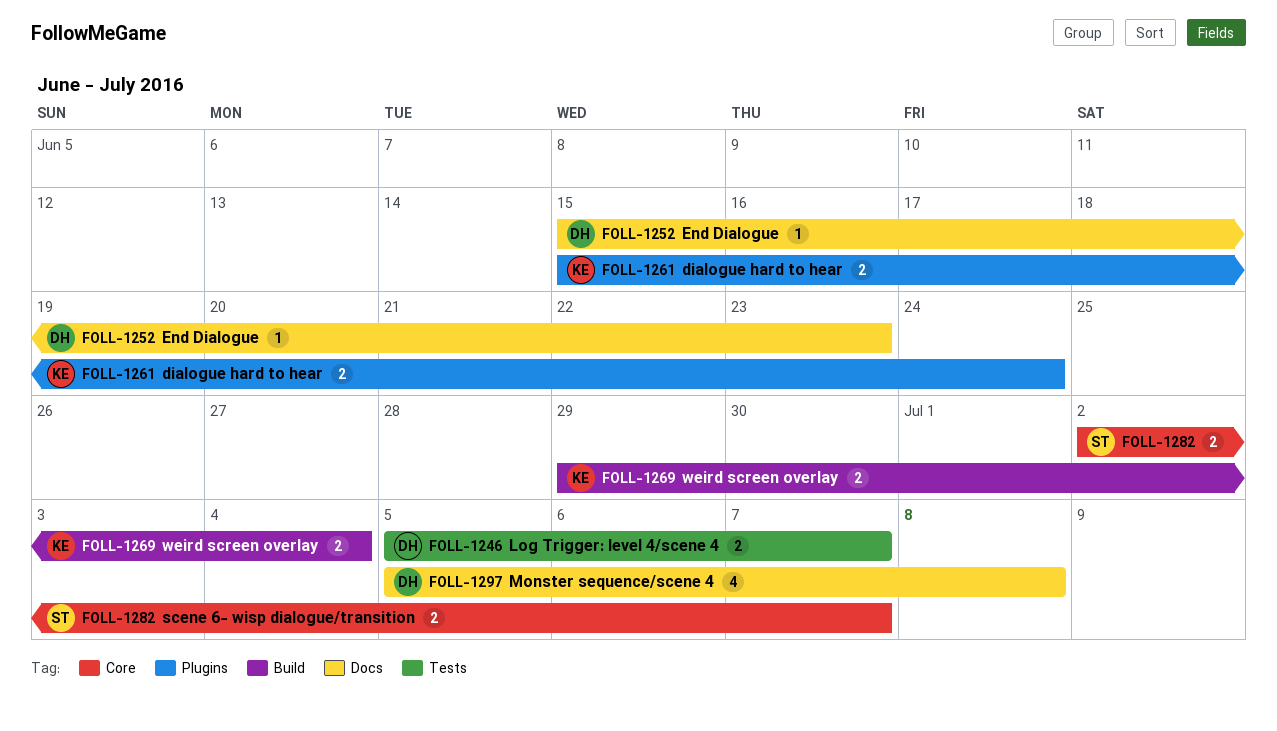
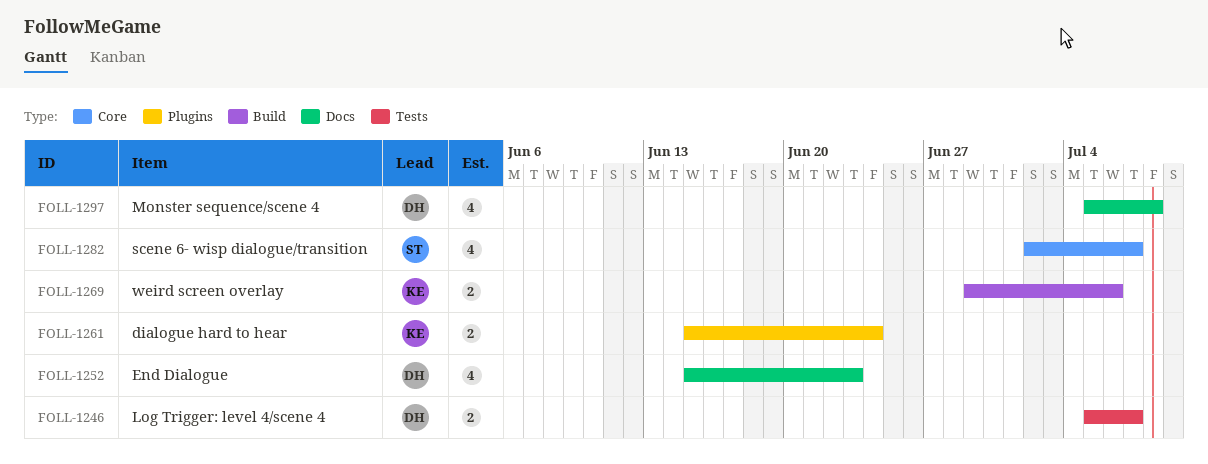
FOLL-1252, estimate: 1 -> 4
FOLL-1269, due: Jul 4 -> Jul 6
FOLL-1282, estimate: 2 -> 4

